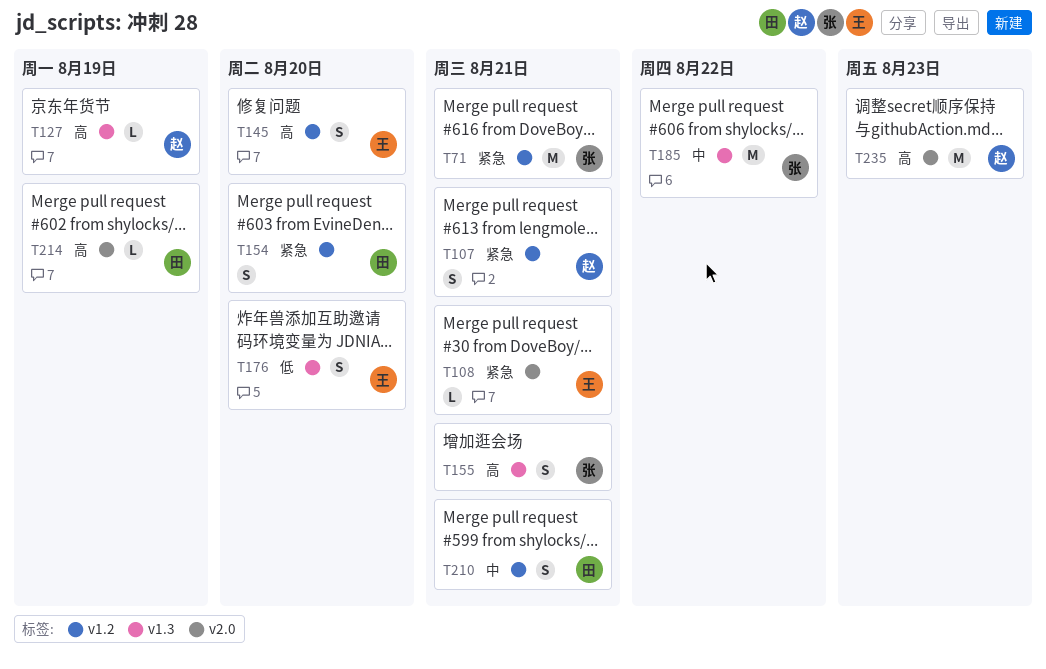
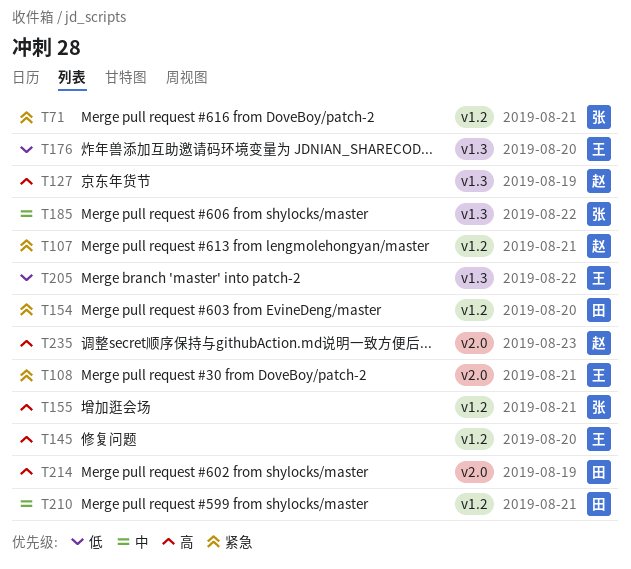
T155, label: v1.3 -> v1.2
T205: none -> present

